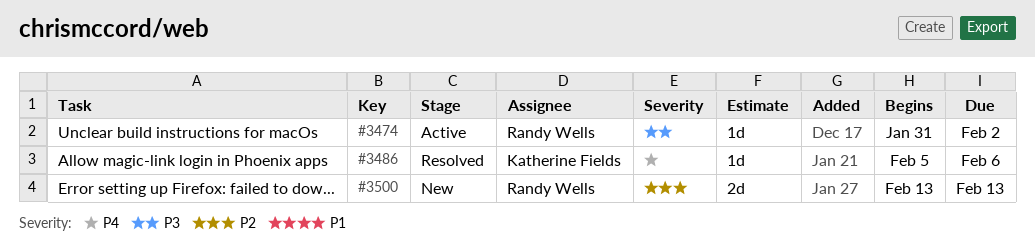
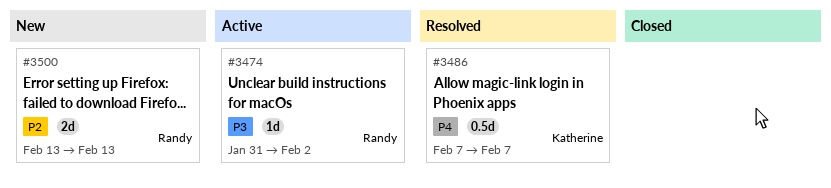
#3486, estimate: 1d -> 0.5d
#3486, start: Feb 5 -> Feb 7
#3486, due: Feb 6 -> Feb 7

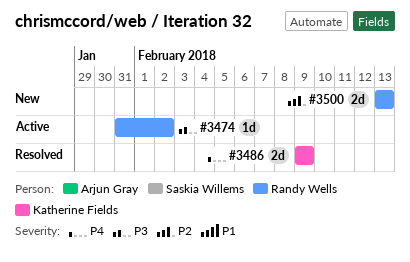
#3486, estimate: 0.5d -> 2d
#3486, start: Feb 7 -> Feb 9
#3486, due: Feb 7 -> Feb 9

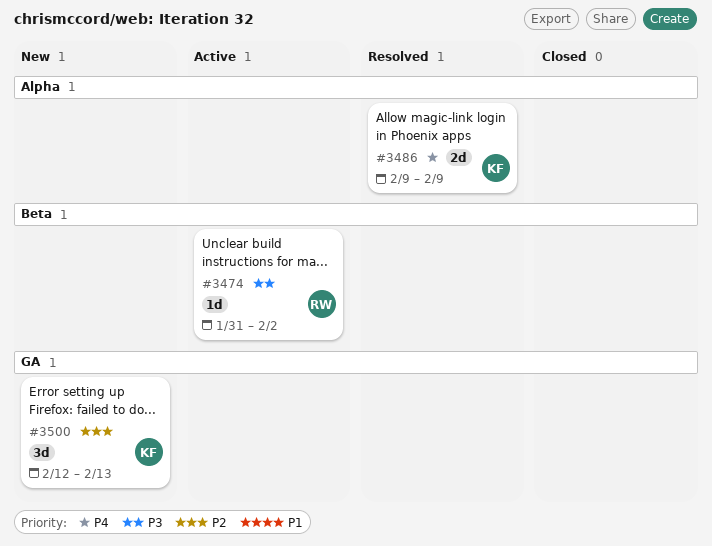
#3500, owner: Randy Wells -> Katherine Fields
#3500, estimate: 2d -> 3d
#3500, start: Feb 13 -> Feb 12

